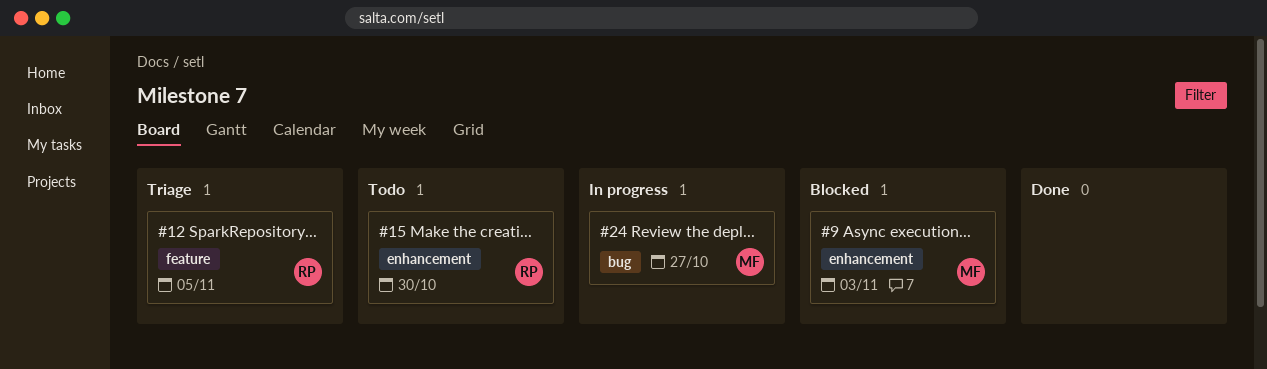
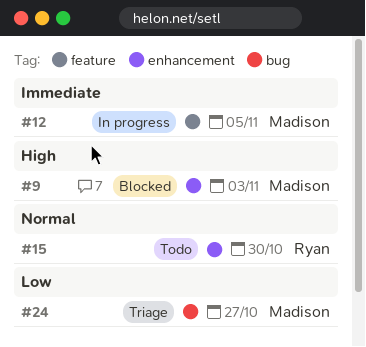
#12, status: Triage -> In progress
#12, owner: Ryan -> Madison
#24, status: In progress -> Triage

